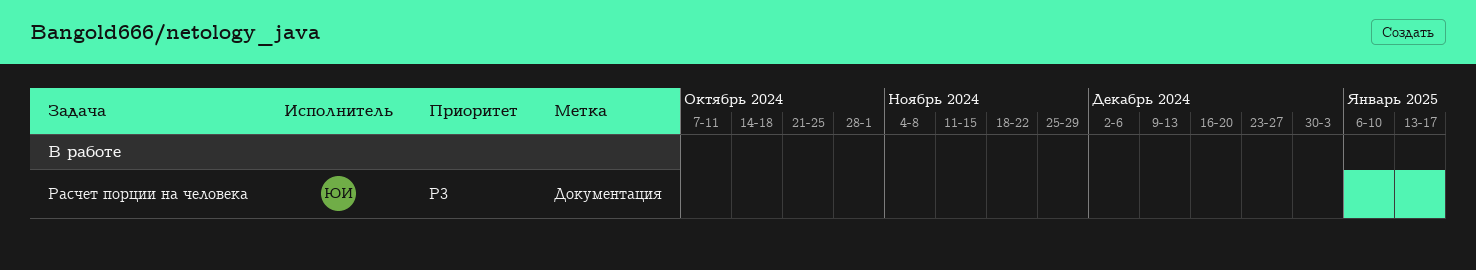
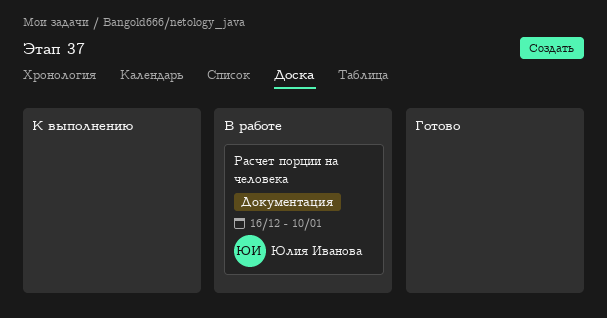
Расчет порции на человека, start: Jan 6 -> Dec 16
Расчет порции на человека, due: Jan 17 -> Jan 10

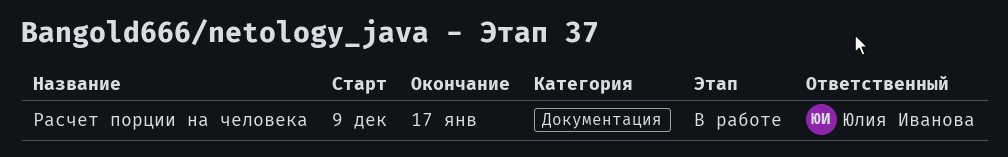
Расчет порции на человека, start: Dec 16 -> Dec 9
Расчет порции на человека, due: Jan 10 -> Jan 17

